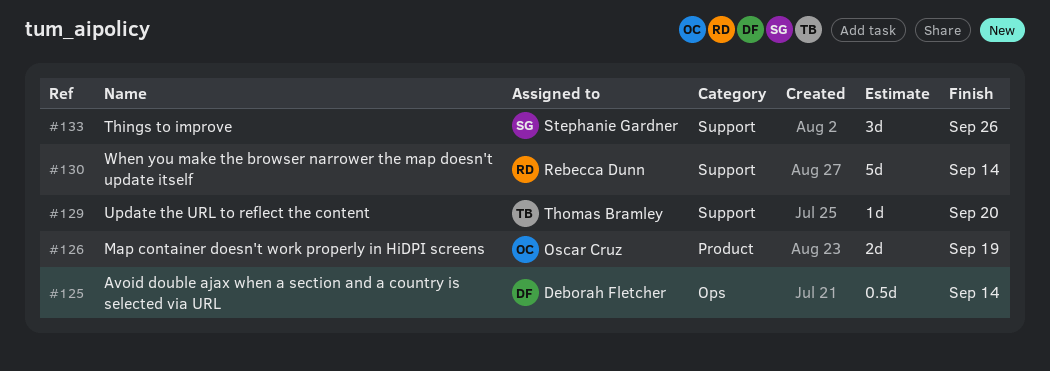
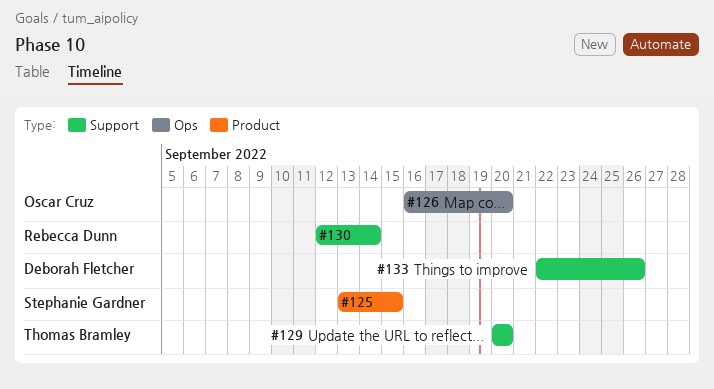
#125, owner: Deborah Fletcher -> Stephanie Gardner
#125, label: Ops -> Product
#125, due: Sep 14 -> Sep 15
#126, label: Product -> Ops
#126, due: Sep 19 -> Sep 20
#133, owner: Stephanie Gardner -> Deborah Fletcher

